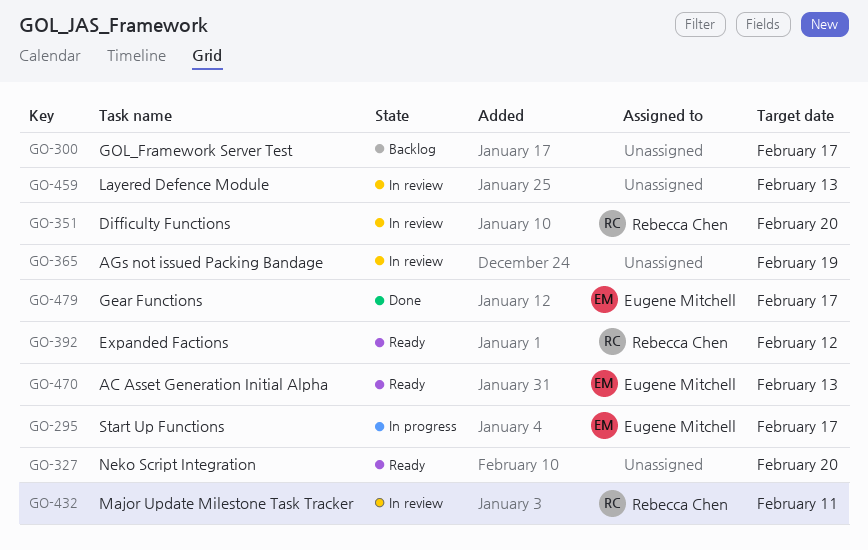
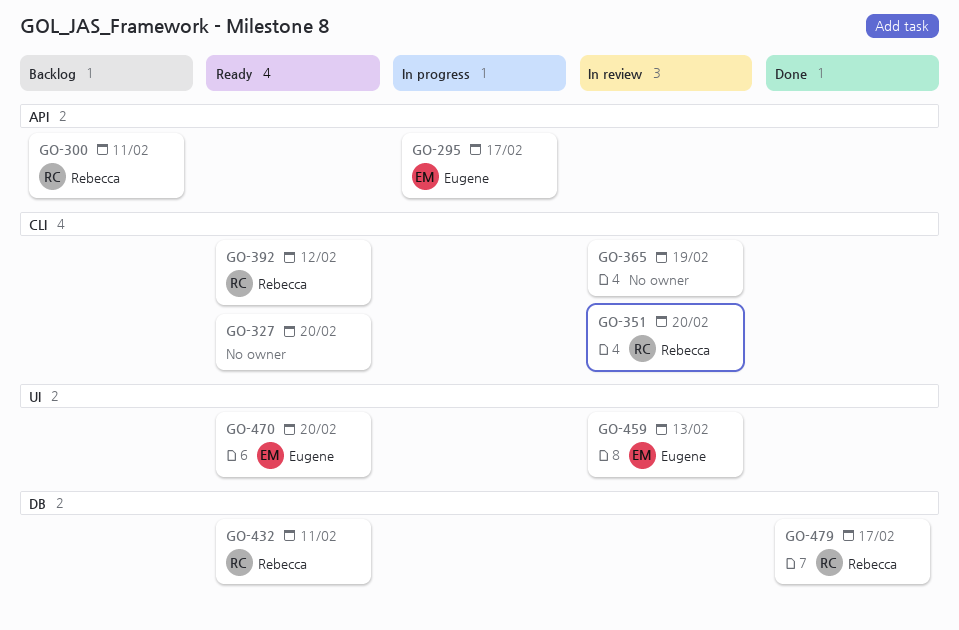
GO-300, owner: none -> Rebecca Chen
GO-300, due: Feb 17 -> Feb 11
GO-432, status: In review -> Ready
GO-459, owner: none -> Eugene Mitchell
GO-470, due: Feb 13 -> Feb 20
GO-479, owner: Eugene Mitchell -> Rebecca Chen

